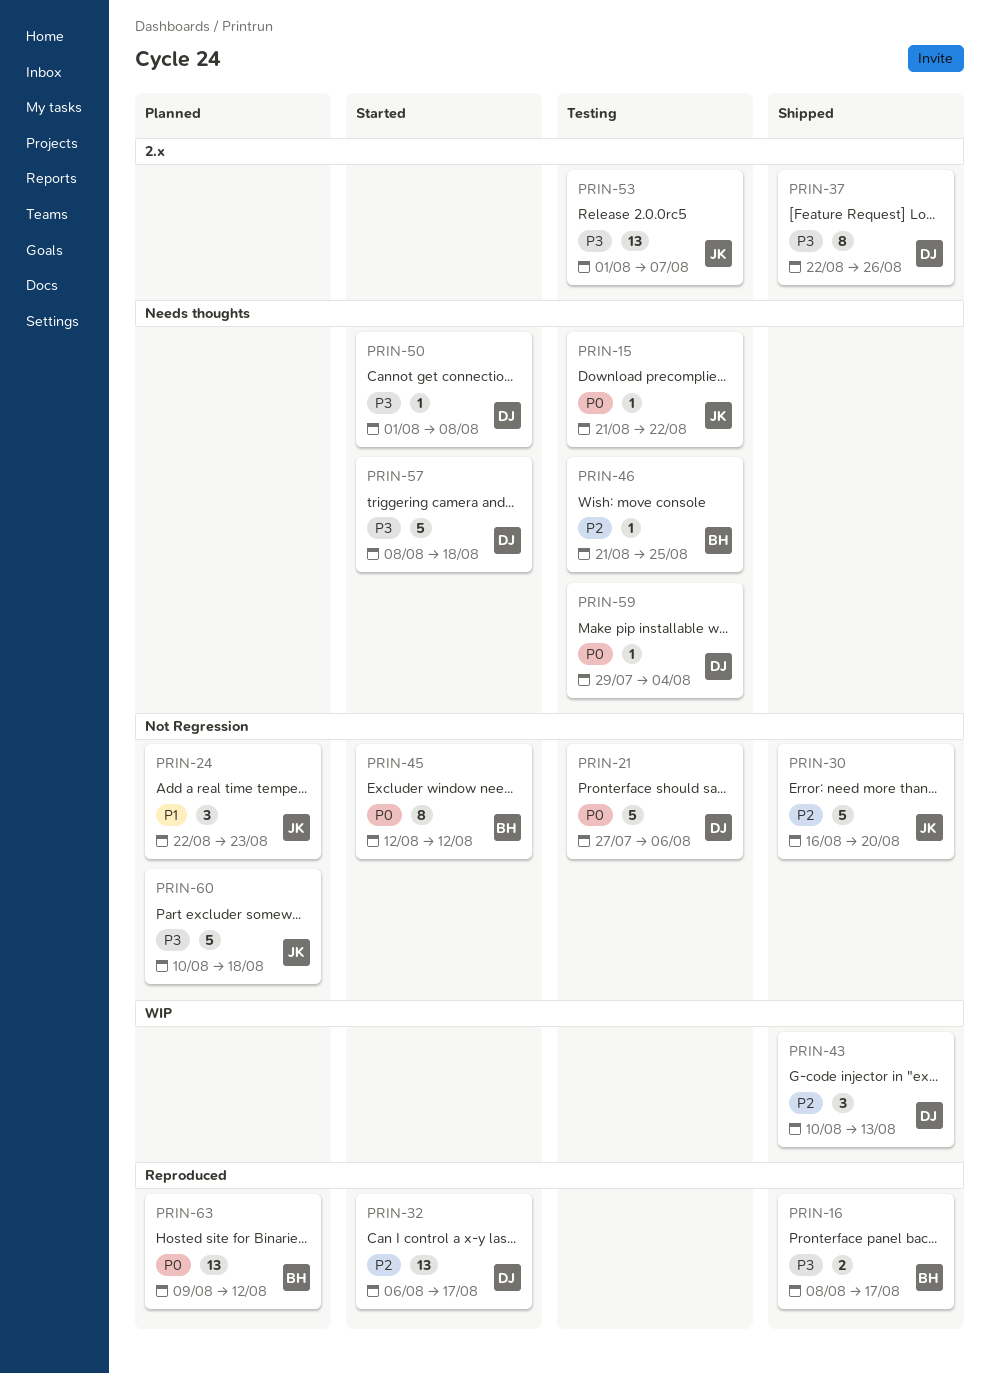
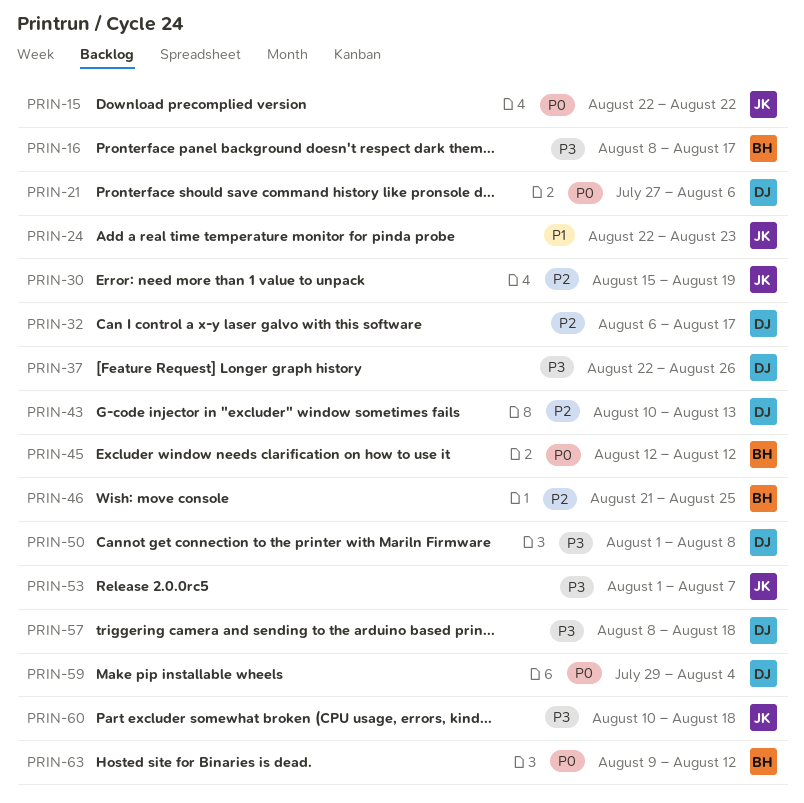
PRIN-15, start: Aug 21 -> Aug 22
PRIN-30, start: Aug 16 -> Aug 15
PRIN-30, due: Aug 20 -> Aug 19

